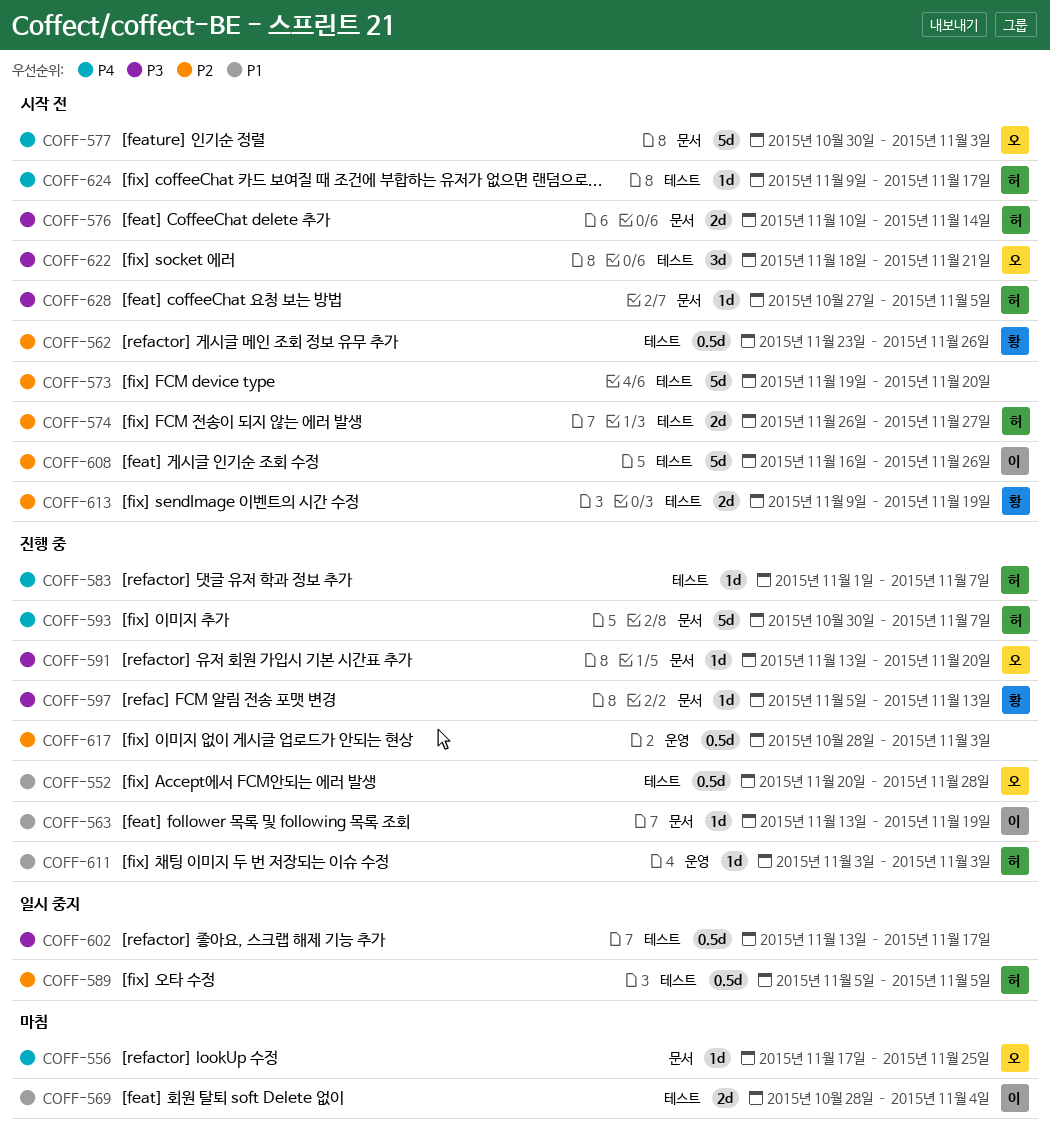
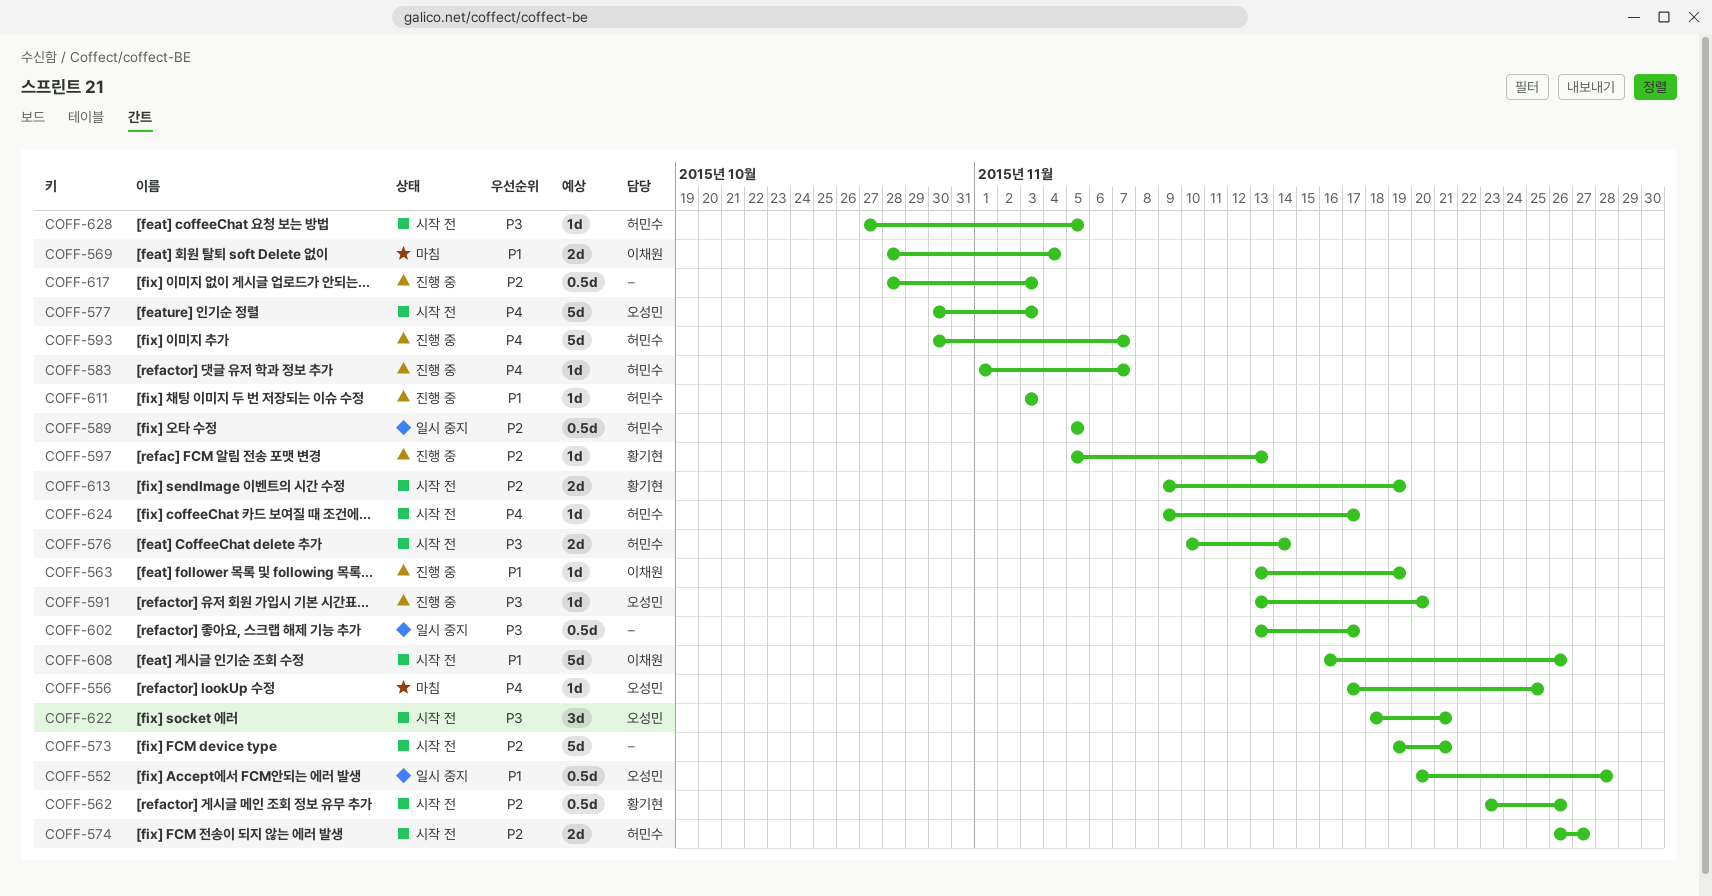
COFF-552, status: 진행 중 -> 일시 중지
COFF-573, due: Nov 20 -> Nov 21
COFF-597, priority: P3 -> P2
COFF-608, priority: P2 -> P1

